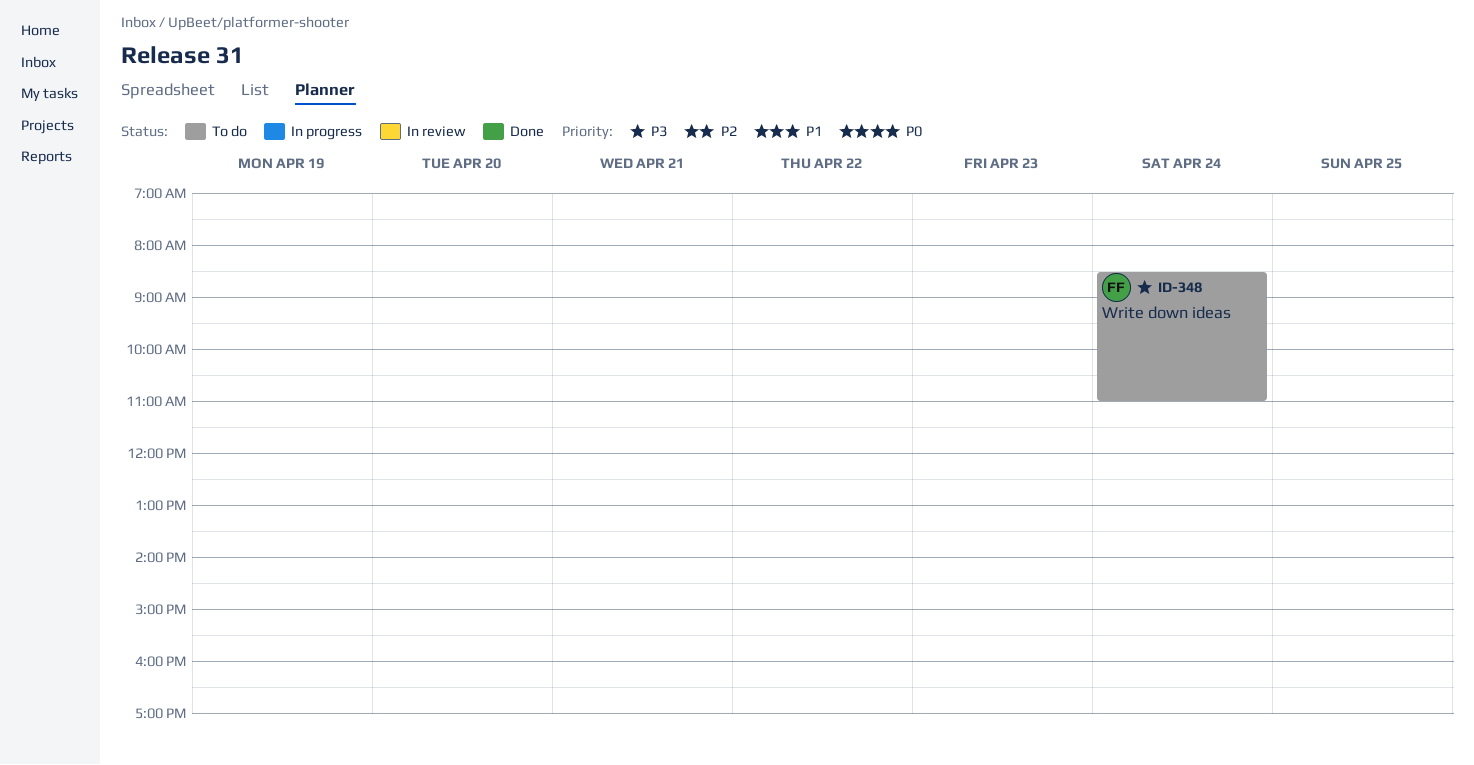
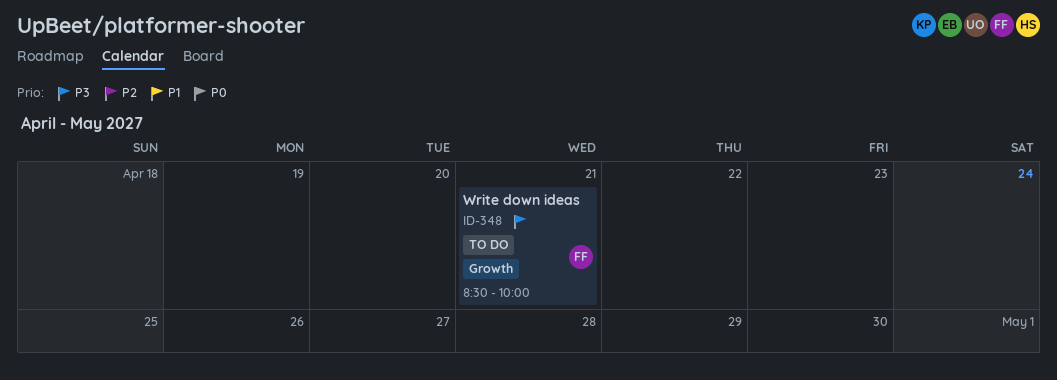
ID-348, day: Apr 24 -> Apr 21
ID-348, ends: 11:00 -> 10:00

